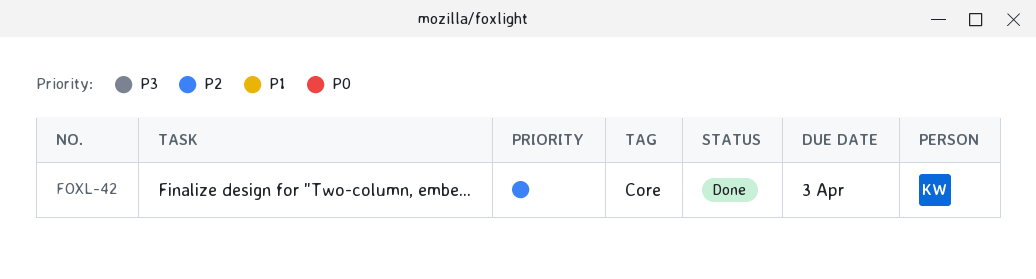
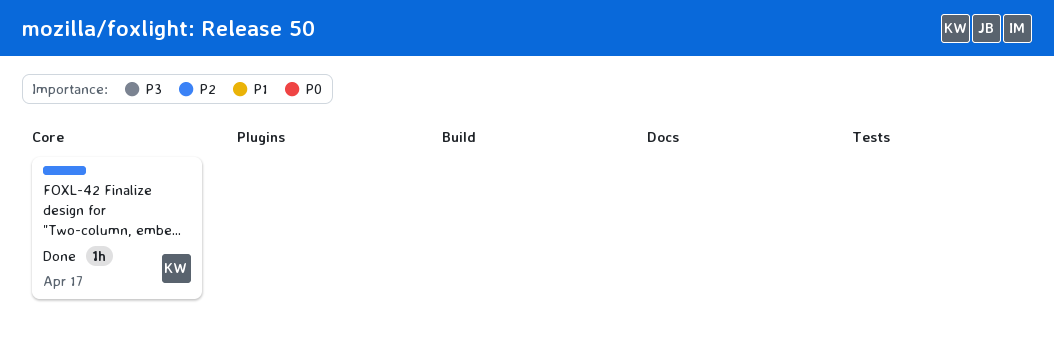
FOXL-42, due: Apr 3 -> Apr 17

